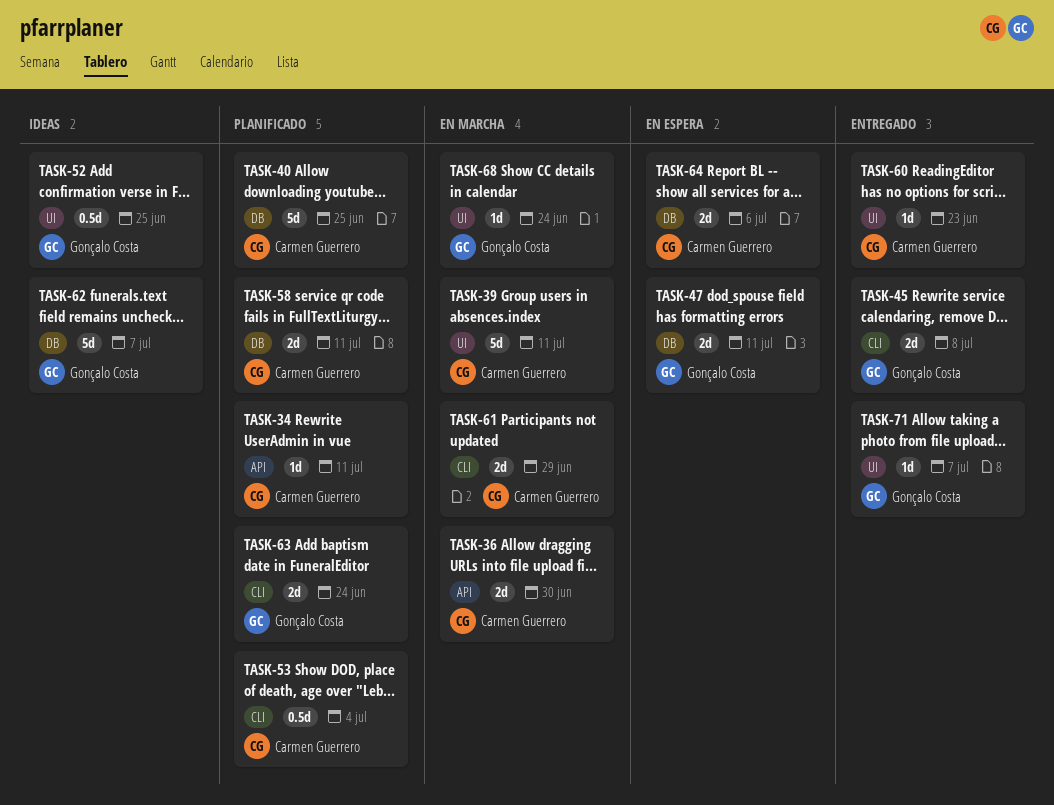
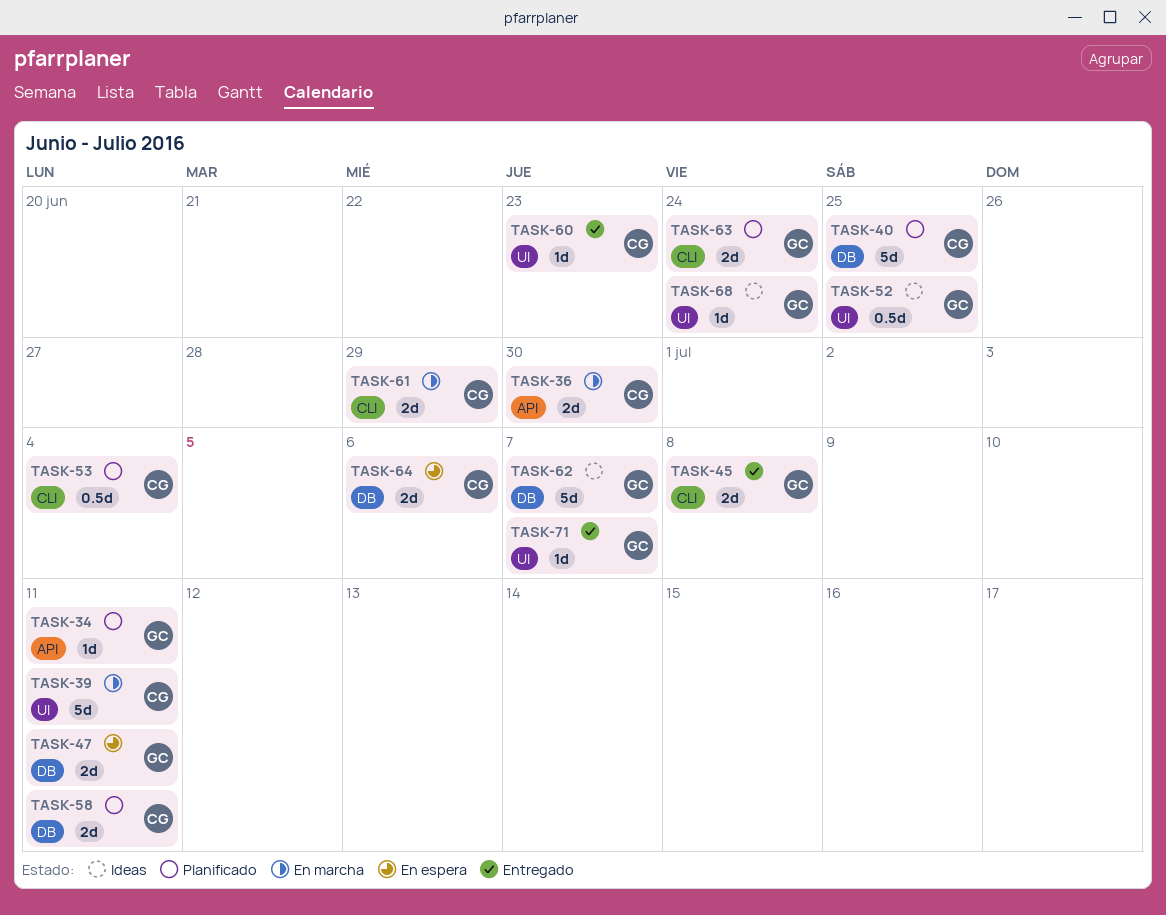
TASK-34, owner: Carmen Guerrero -> Gonçalo Costa
TASK-68, status: En marcha -> Ideas

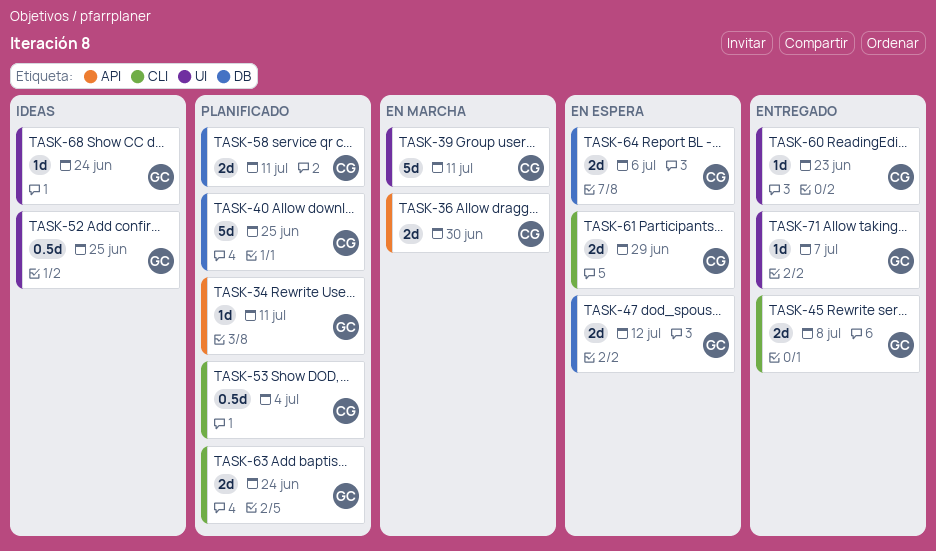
TASK-47, due: Jul 11 -> Jul 12
TASK-61, status: En marcha -> En espera
TASK-62: present -> none

